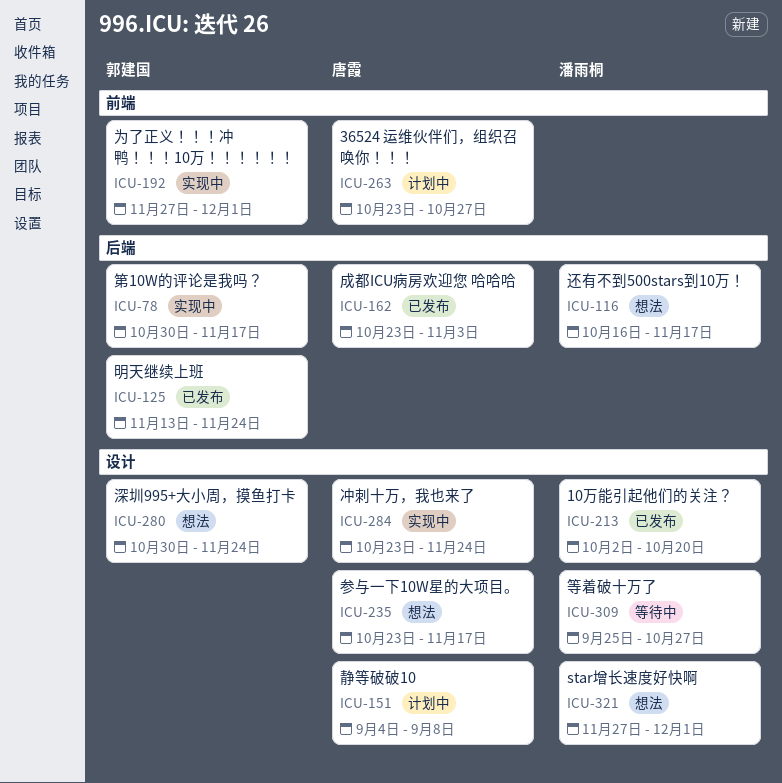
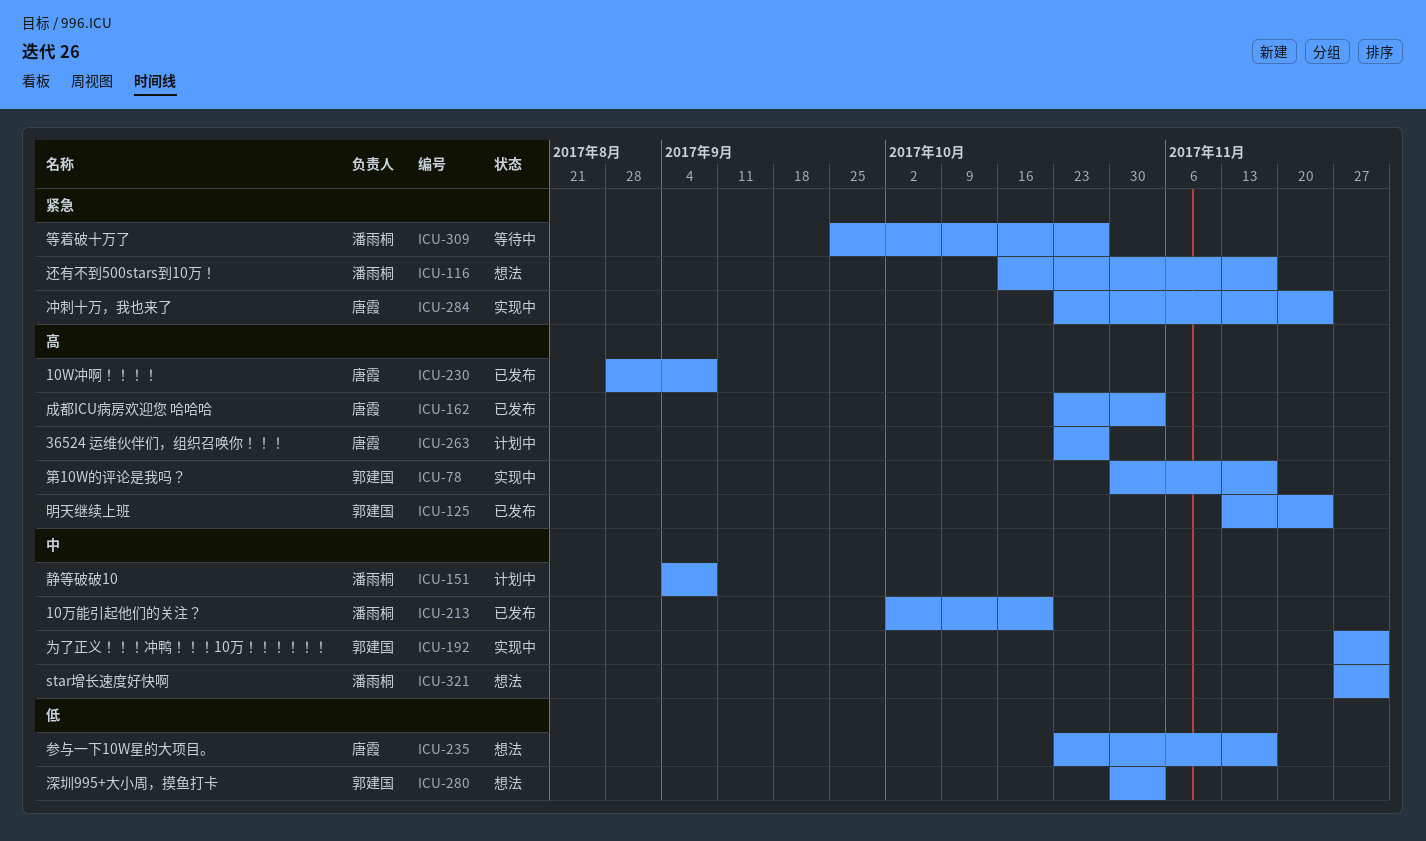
ICU-151, owner: 唐霞 -> 潘雨桐
ICU-230: none -> present
ICU-280, due: Nov 24 -> Nov 3

